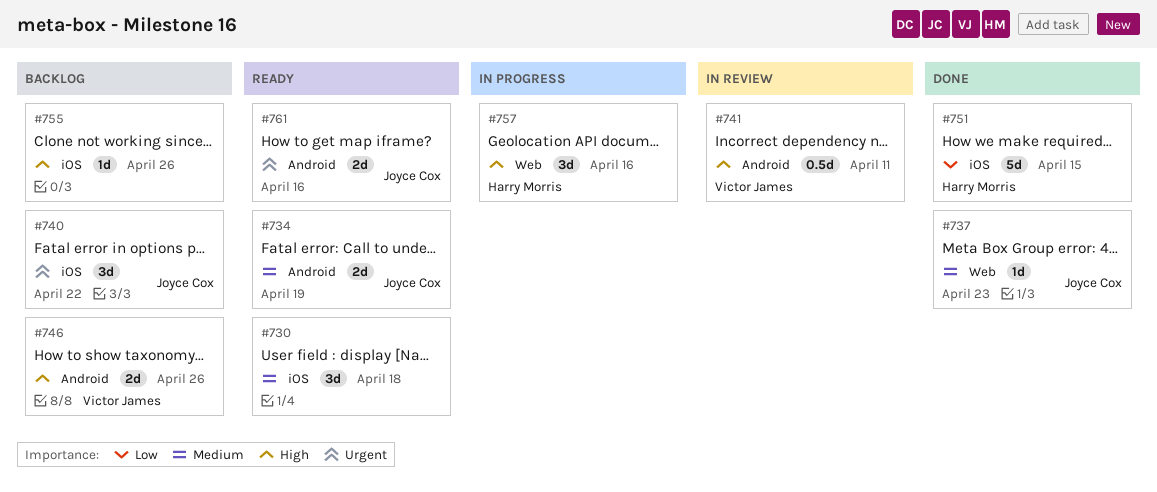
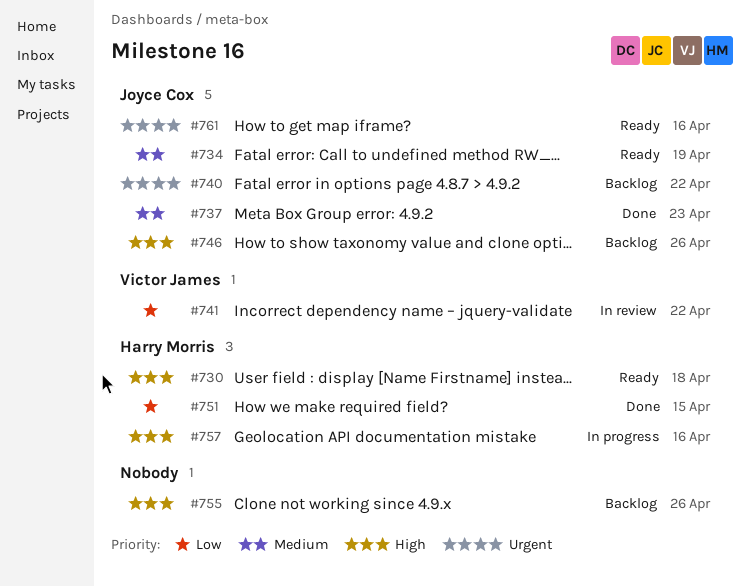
#730, owner: none -> Harry Morris
#730, priority: Medium -> High
#741, priority: High -> Low
#741, due: Apr 11 -> Apr 22
#746, owner: Victor James -> Joyce Cox

